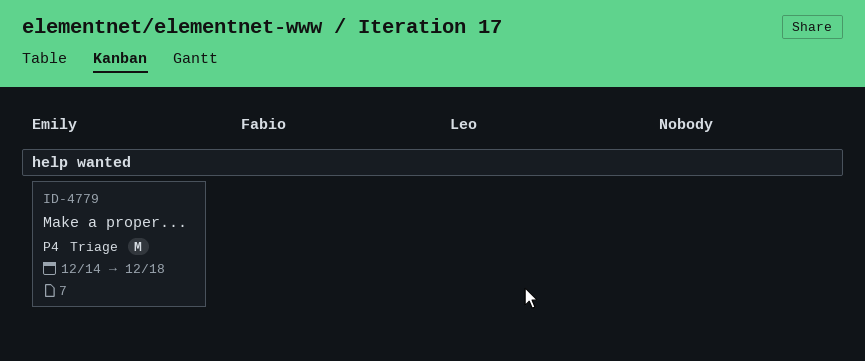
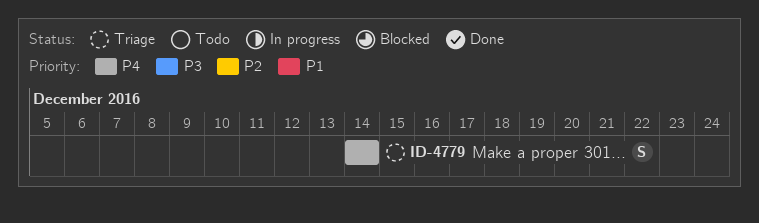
ID-4779, estimate: M -> S
ID-4779, due: Dec 18 -> Dec 14

